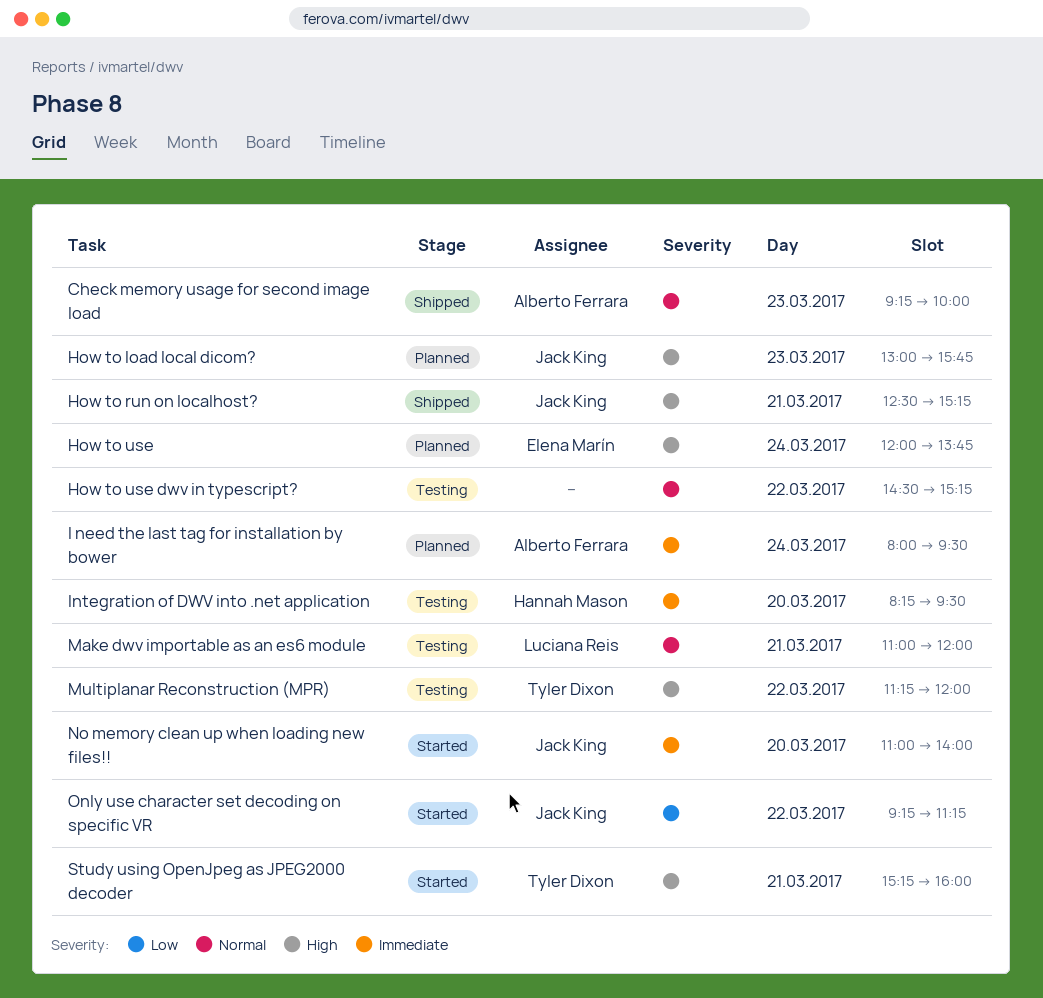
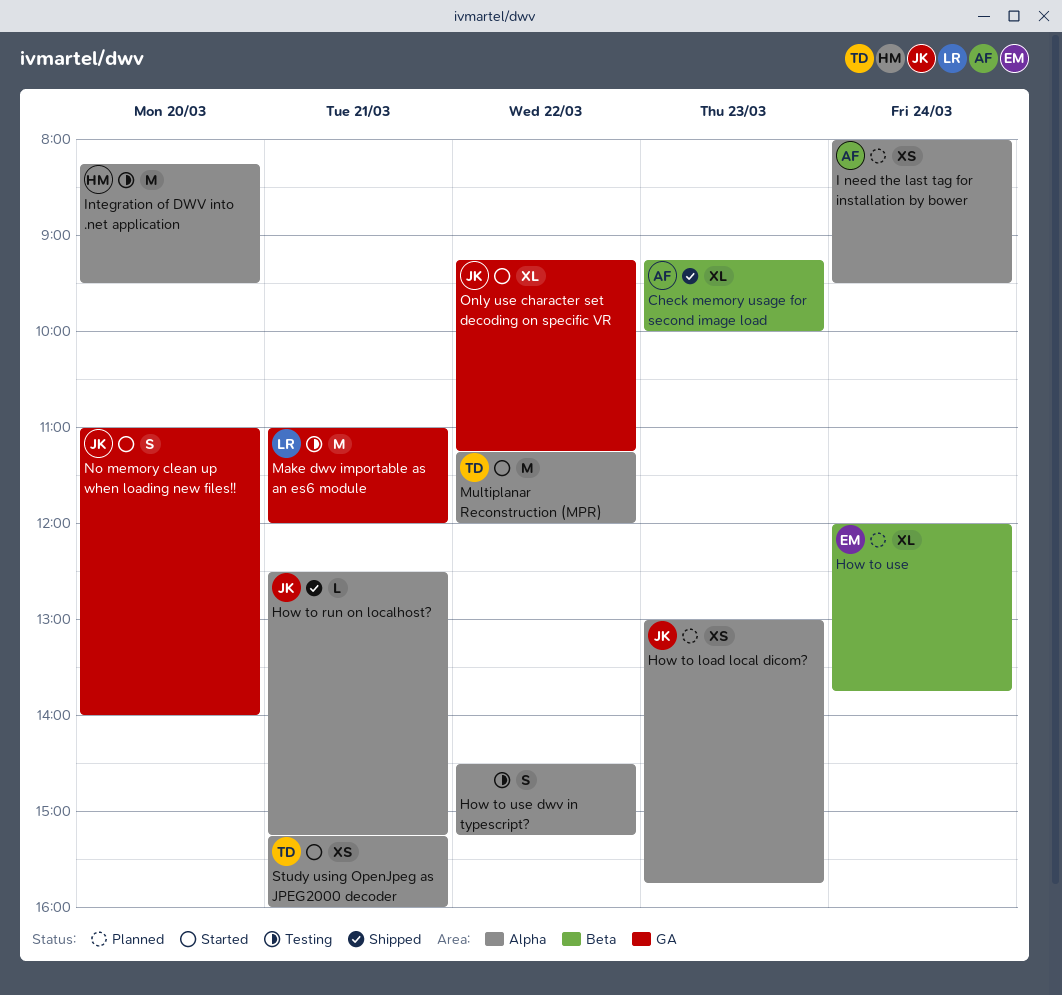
Multiplanar Reconstruction (MPR), status: Testing -> Started

